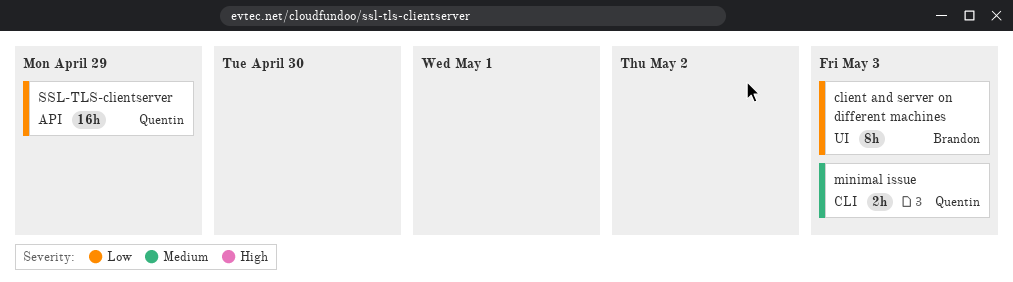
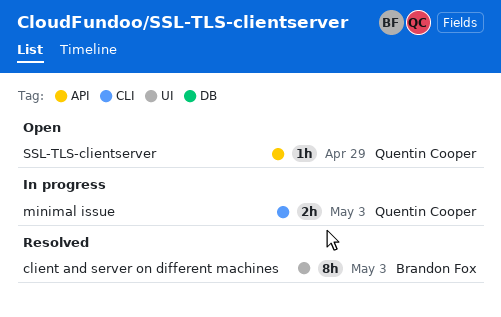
SSL-TLS-clientserver, estimate: 16h -> 1h

